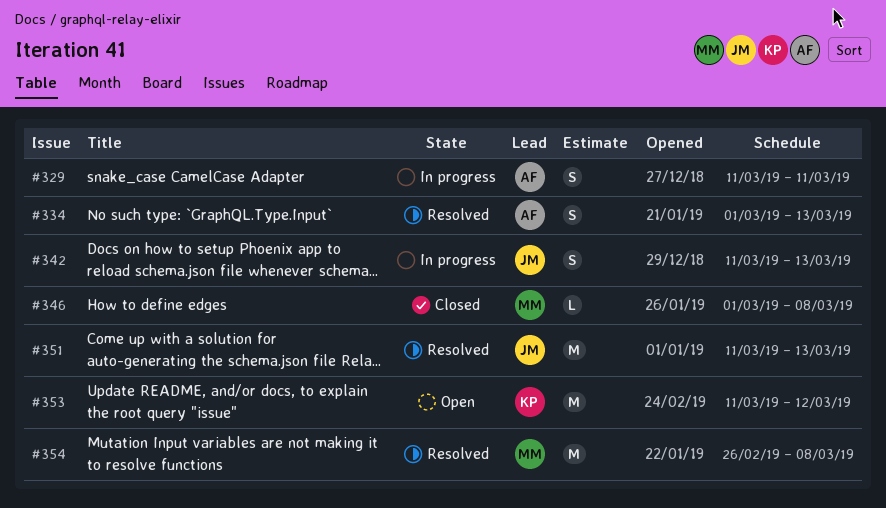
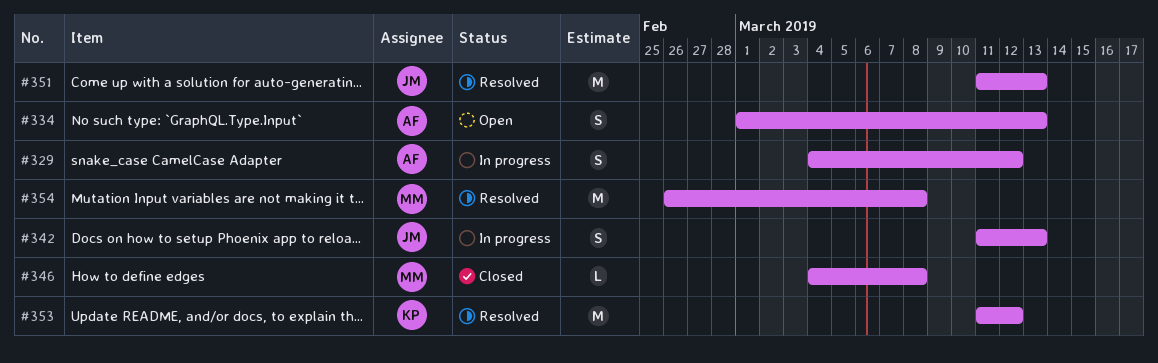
#329, start: Mar 11 -> Mar 4
#329, due: Mar 11 -> Mar 12
#334, status: Resolved -> Open
#346, start: Mar 1 -> Mar 4
#353, status: Open -> Resolved

